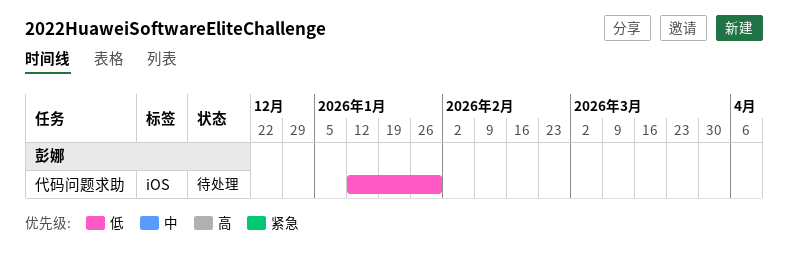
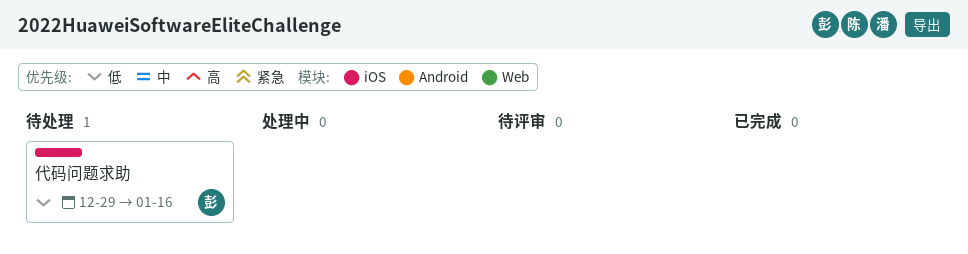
代码问题求助, start: Jan 12 -> Dec 29
代码问题求助, due: Jan 30 -> Jan 16

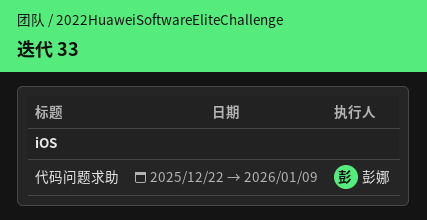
代码问题求助, start: Dec 29 -> Dec 22
代码问题求助, due: Jan 16 -> Jan 9

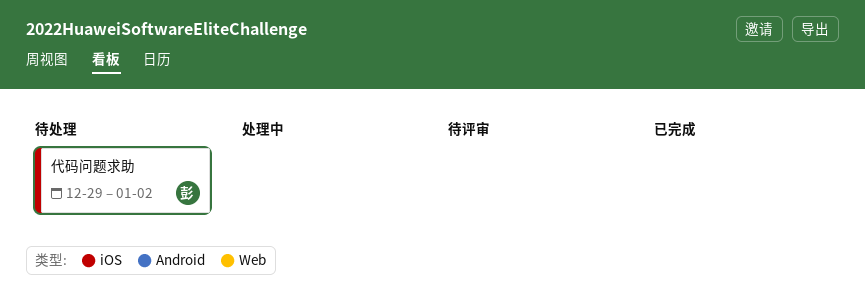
代码问题求助, start: Dec 22 -> Dec 29
代码问题求助, due: Jan 9 -> Jan 2

